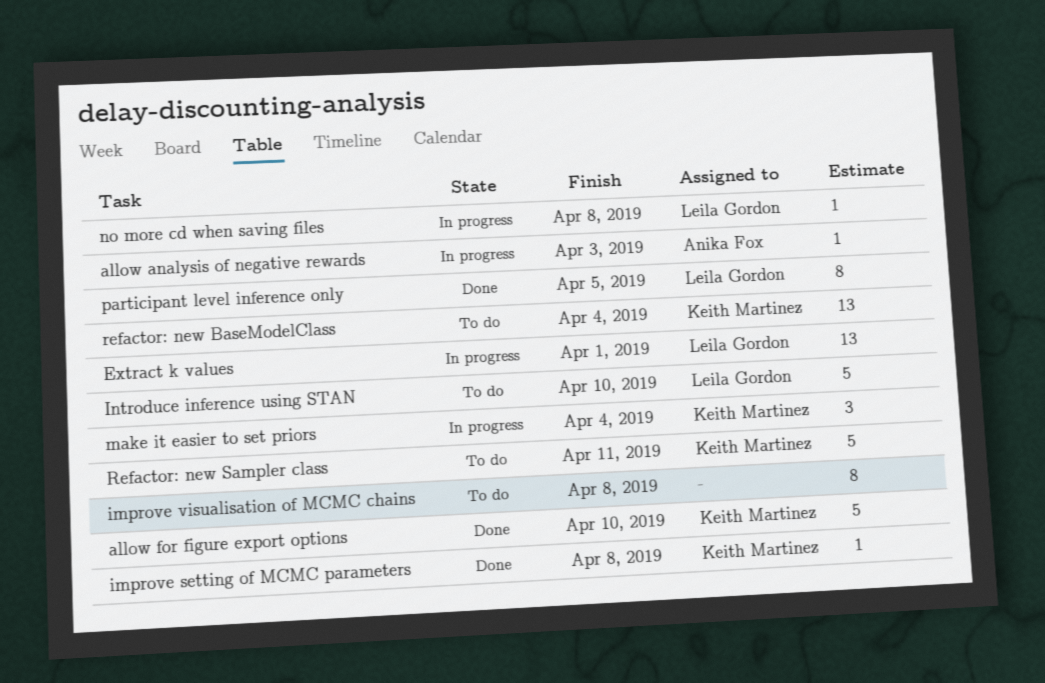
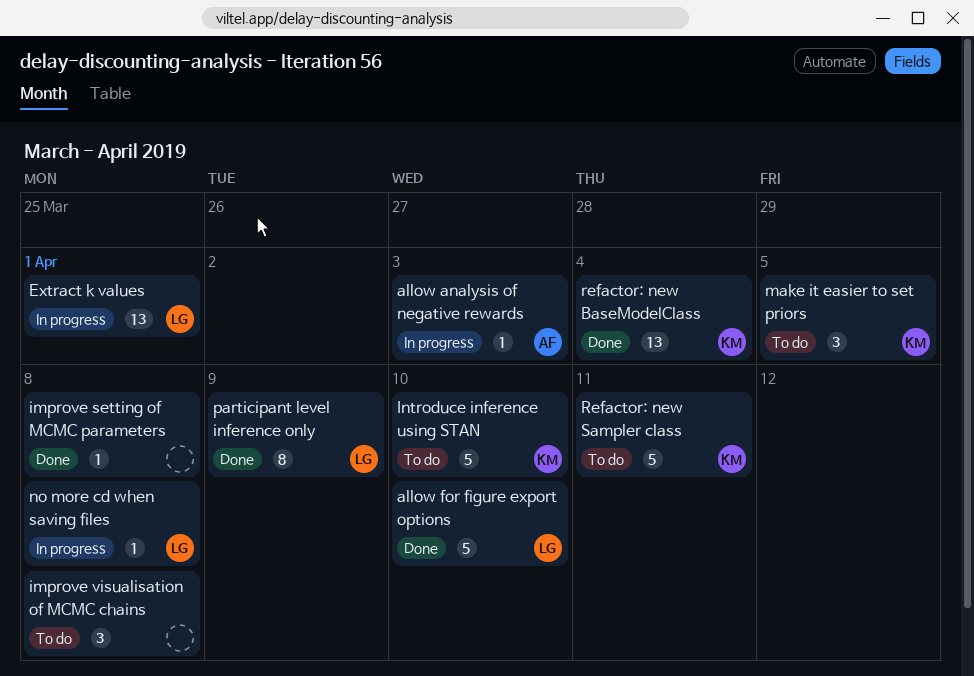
allow for figure export options, owner: Keith Martinez -> Leila Gordon
improve setting of MCMC parameters, owner: Keith Martinez -> none
improve visualisation of MCMC chains, estimate: 8 -> 3
Introduce inference using STAN, owner: Leila Gordon -> Keith Martinez
make it easier to set priors, status: In progress -> To do
make it easier to set priors, due: Apr 4 -> Apr 5
participant level inference only, due: Apr 5 -> Apr 9
refactor: new BaseModelClass, status: To do -> Done

